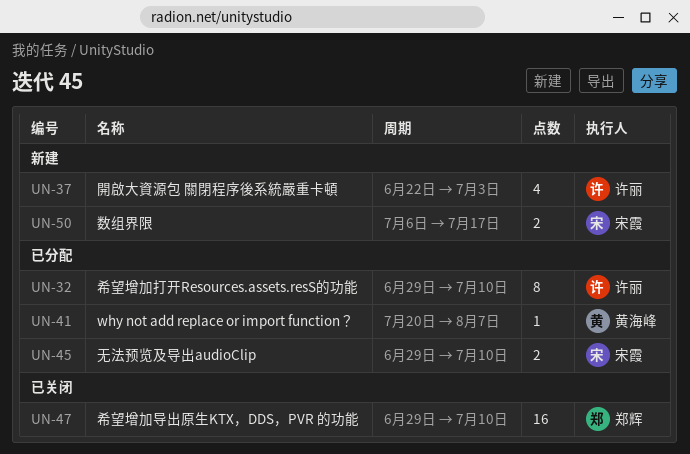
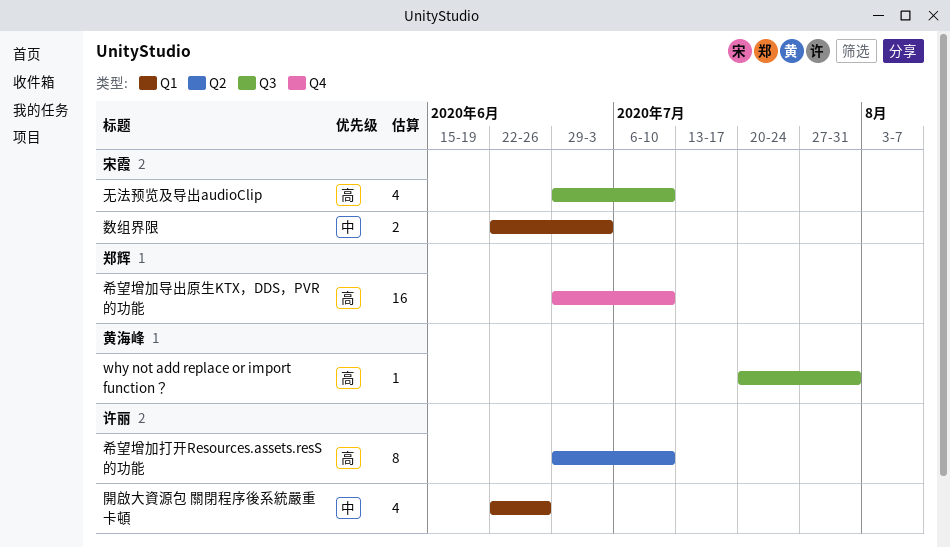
why not add replace or import function？, due: Aug 7 -> Jul 31
数组界限, start: Jul 6 -> Jun 22
数组界限, due: Jul 17 -> Jul 3
无法预览及导出audioClip, estimate: 2 -> 4
開啟大資源包 關閉程序後系統嚴重卡頓, due: Jul 3 -> Jun 26

